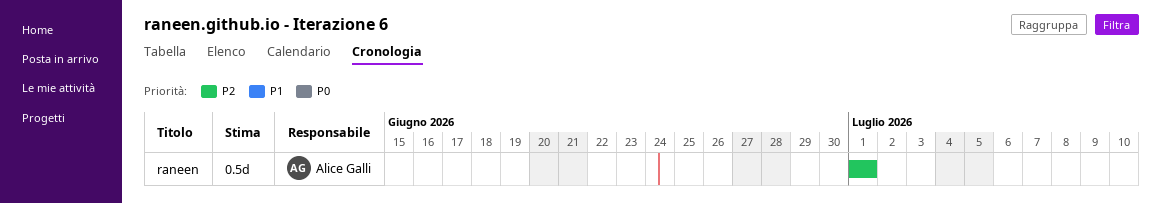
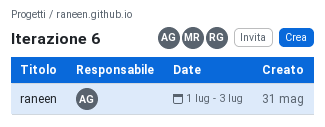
raneen, due: Jul 1 -> Jul 3

